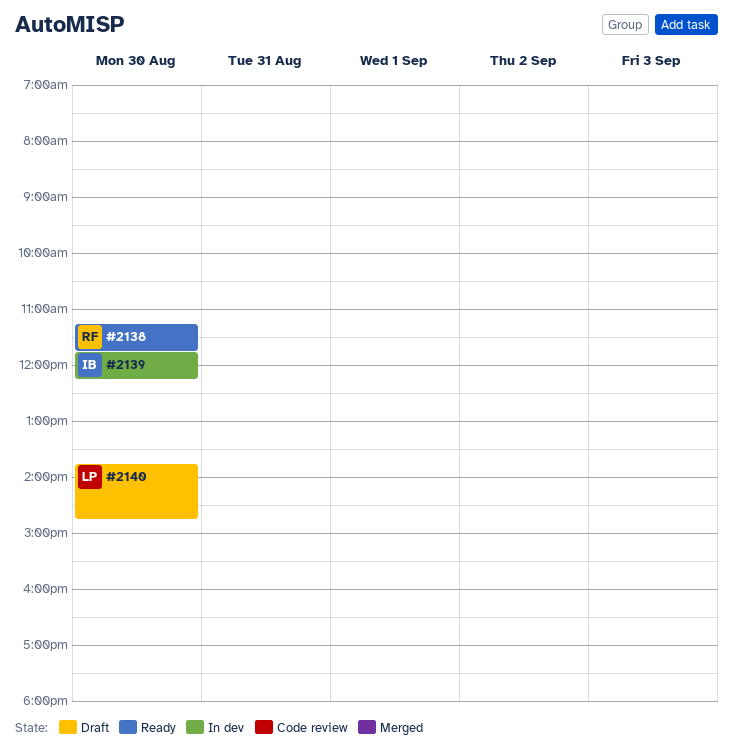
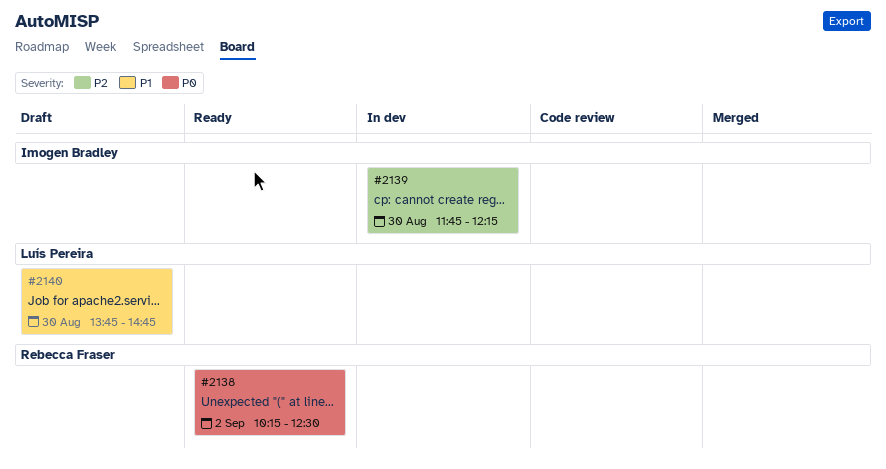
#2138, day: Aug 30 -> Sep 2
#2138, begins: 11:15 -> 10:15
#2138, ends: 11:45 -> 12:30

